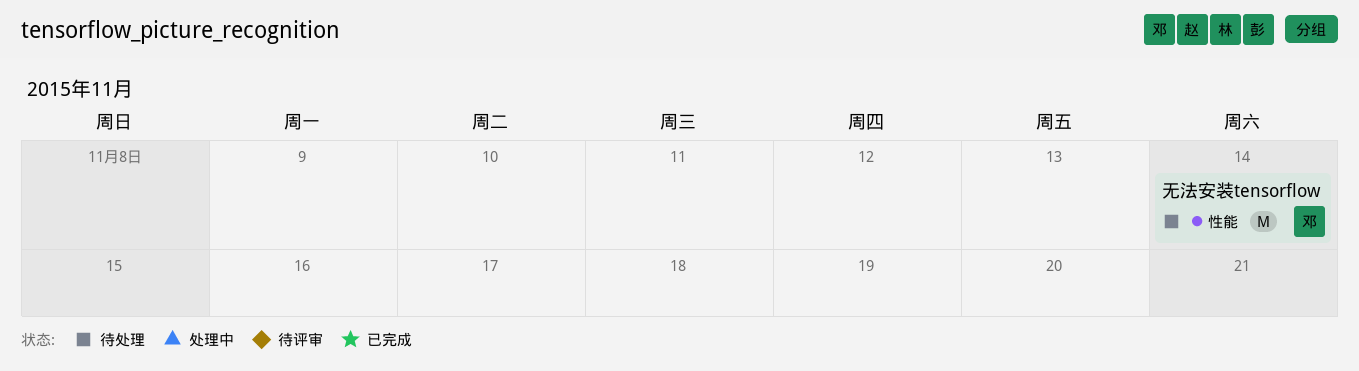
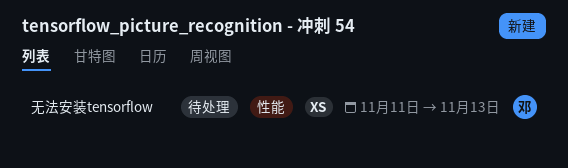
无法安装tensorflow, estimate: M -> XS
无法安装tensorflow, due: Nov 14 -> Nov 13

